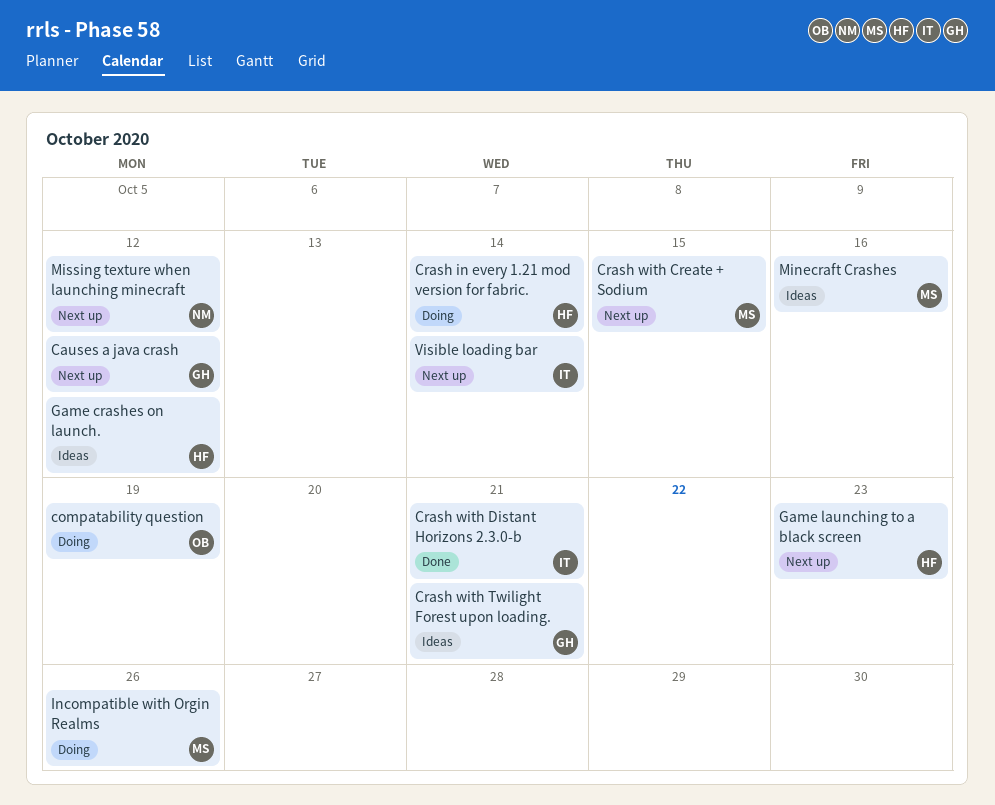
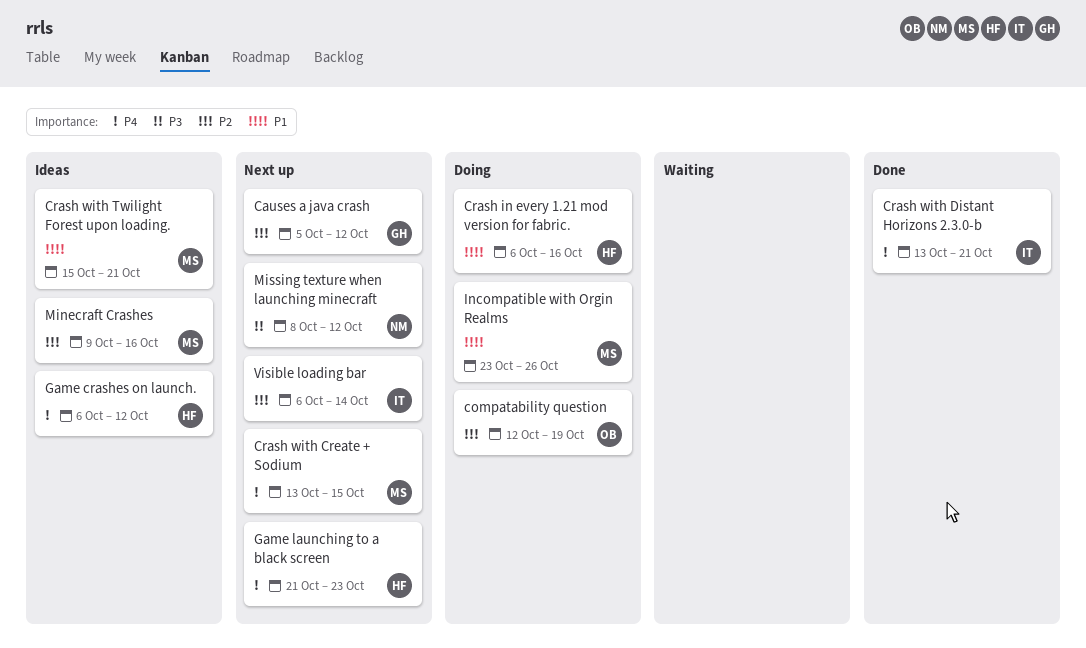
Crash in every 1.21 mod version for fabric., due: Oct 14 -> Oct 16
Crash with Twilight Forest upon loading., owner: GH -> MS

